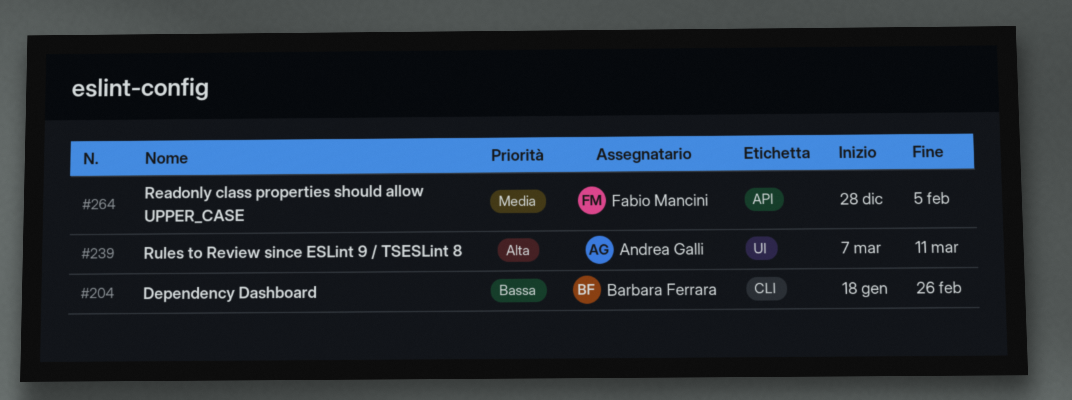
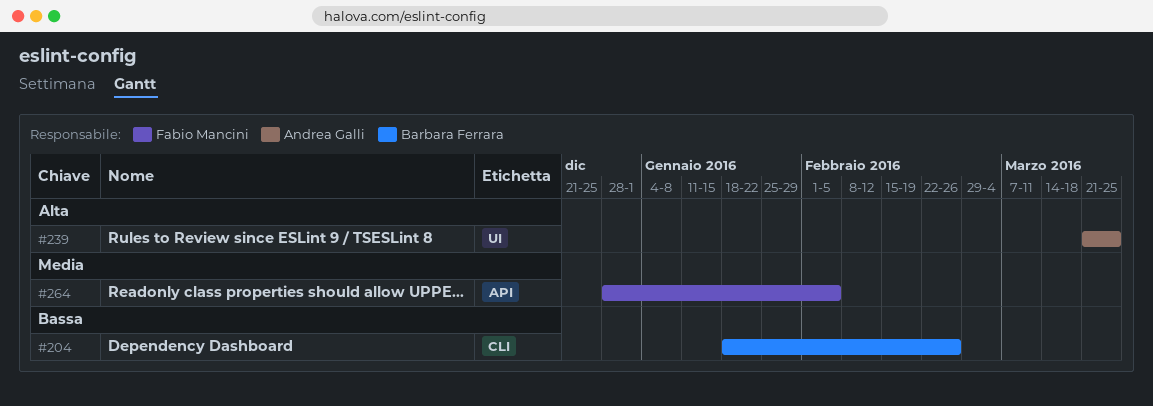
#239, start: Mar 7 -> Mar 21
#239, due: Mar 11 -> Mar 25

